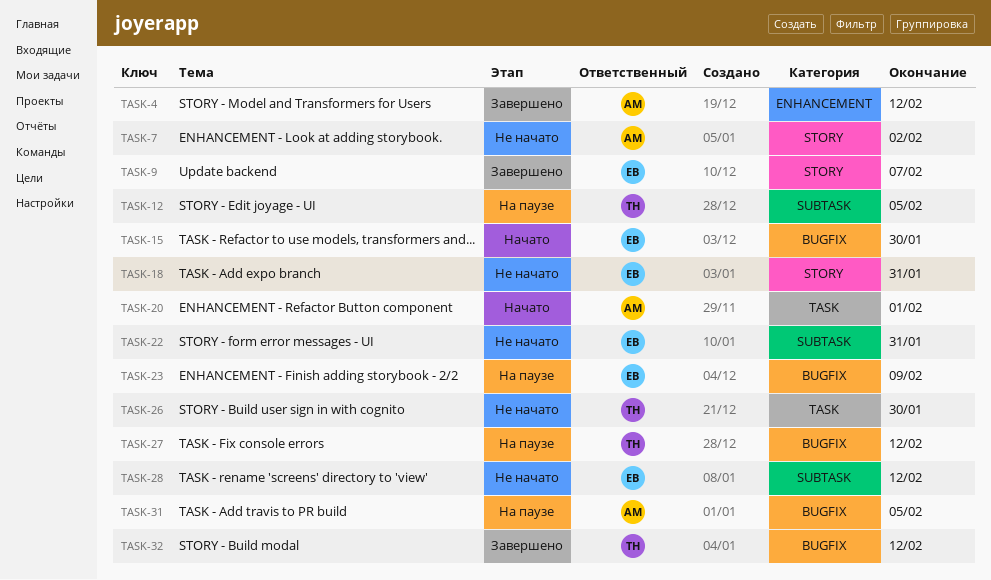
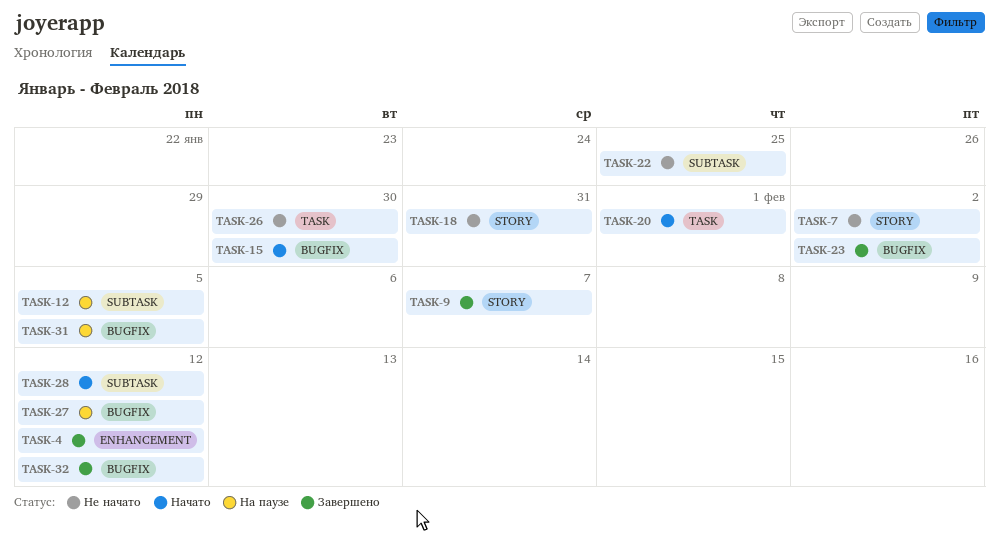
TASK-22, due: Jan 31 -> Jan 25
TASK-23, status: На паузе -> Завершено
TASK-23, due: Feb 9 -> Feb 2
TASK-28, status: Не начато -> Начато

